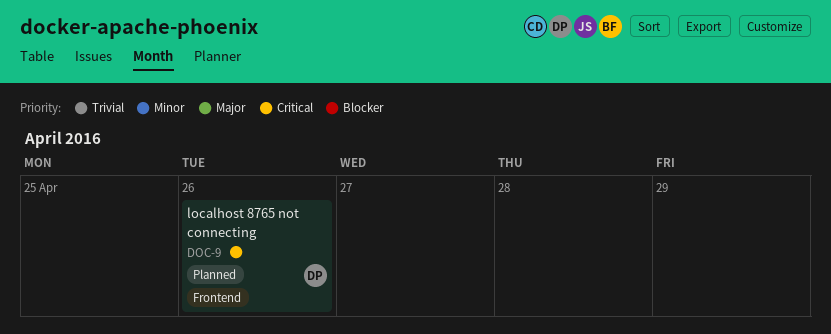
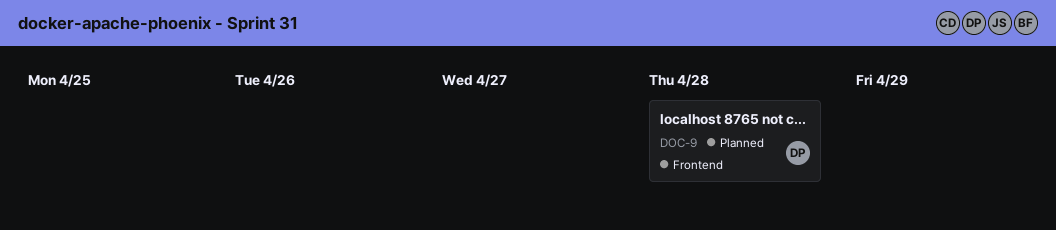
DOC-9, due: Apr 26 -> Apr 28

